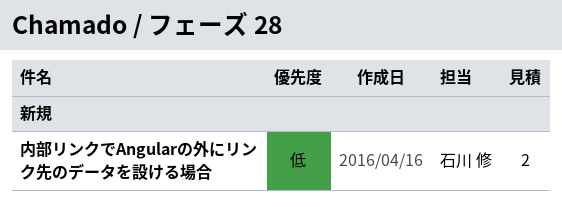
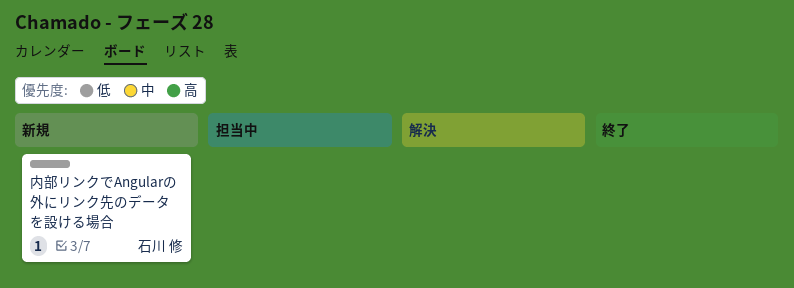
内部リンクでAngularの外にリンク先のデータを設ける場合, estimate: 2 -> 1

